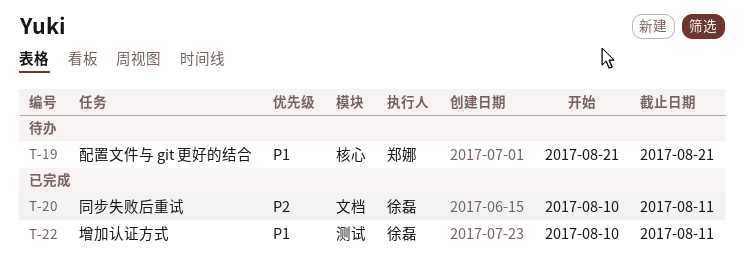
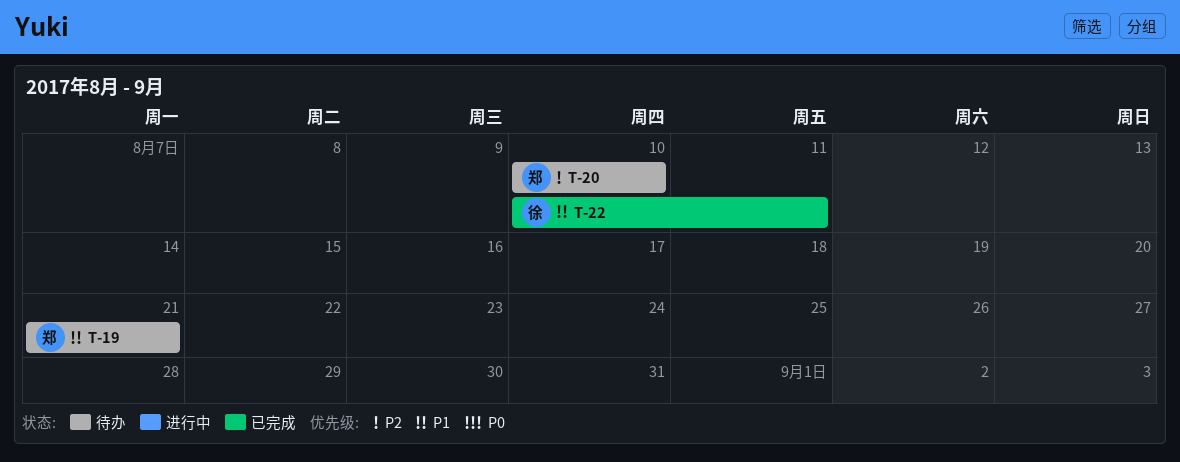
T-20, status: 已完成 -> 待办
T-20, owner: 徐磊 -> 郑娜
T-20, due: Aug 11 -> Aug 10

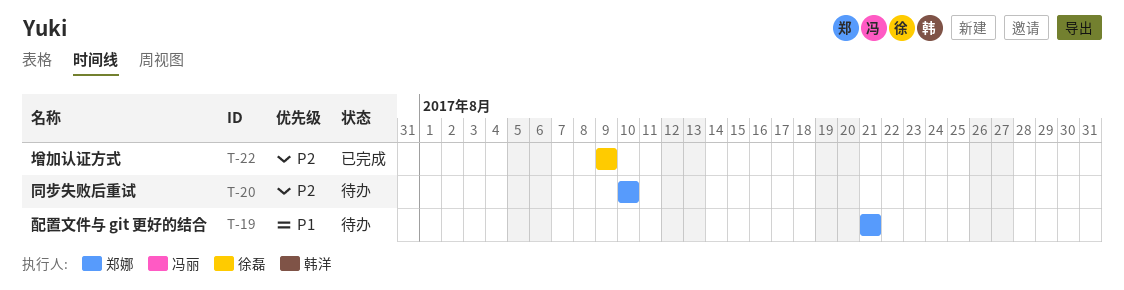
T-22, priority: P1 -> P2
T-22, start: Aug 10 -> Aug 9
T-22, due: Aug 11 -> Aug 9

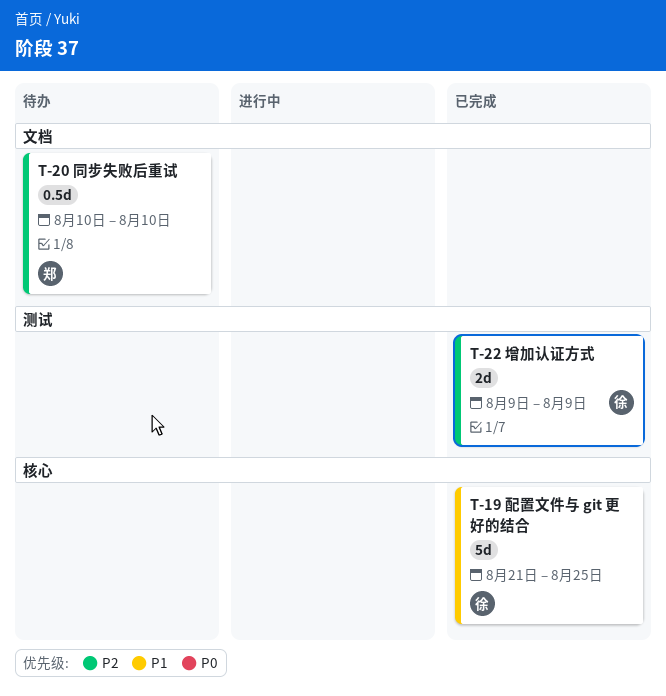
T-19, status: 待办 -> 已完成
T-19, owner: 郑娜 -> 徐磊
T-19, due: Aug 21 -> Aug 25

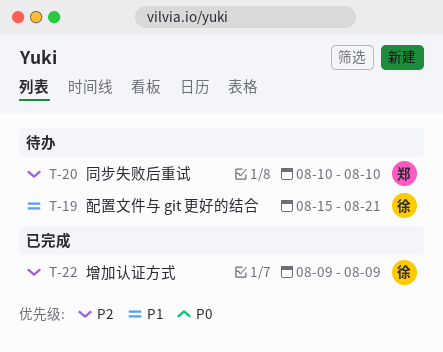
T-19, status: 已完成 -> 待办
T-19, start: Aug 21 -> Aug 15
T-19, due: Aug 25 -> Aug 21

